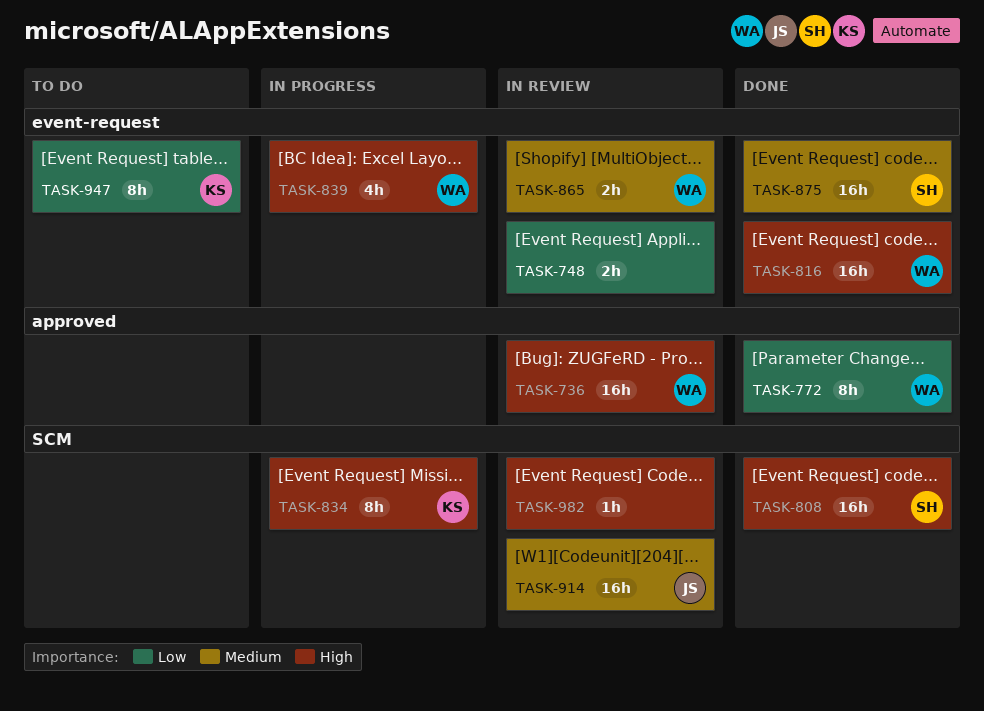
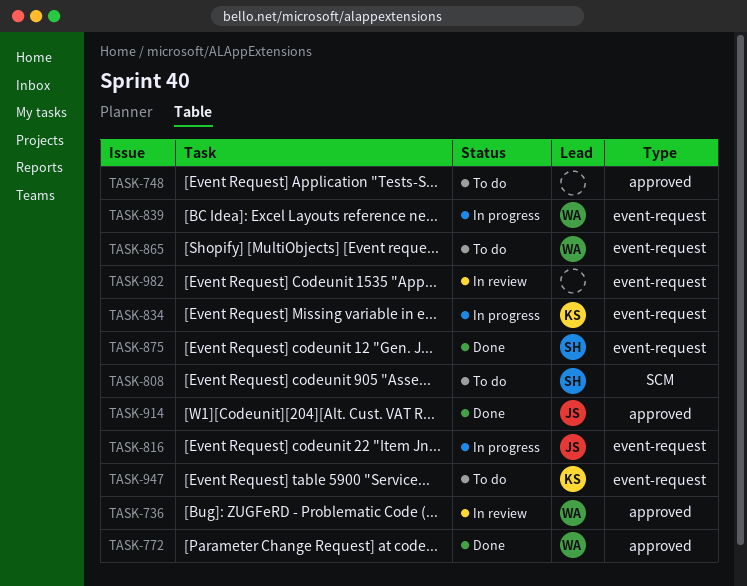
TASK-748, status: In review -> To do
TASK-748, label: event-request -> approved
TASK-808, status: Done -> To do
TASK-816, status: Done -> In progress
TASK-816, owner: WA -> JS
TASK-834, label: SCM -> event-request
TASK-865, status: In review -> To do
TASK-914, status: In review -> Done
TASK-914, label: SCM -> approved
TASK-982, label: SCM -> event-request

